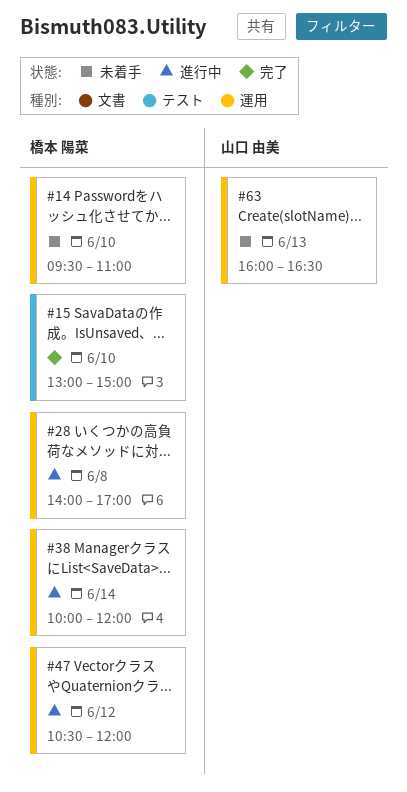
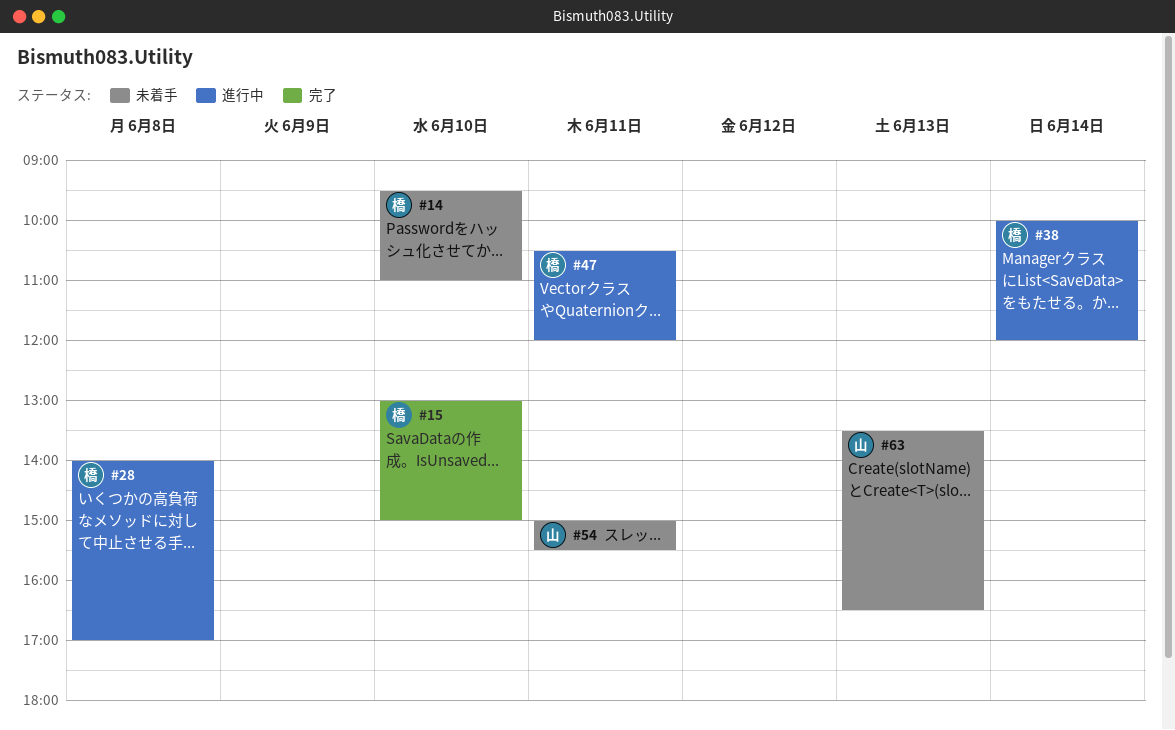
#47, day: Jun 12 -> Jun 11
#54: none -> present
#63, begins: 16:00 -> 13:30

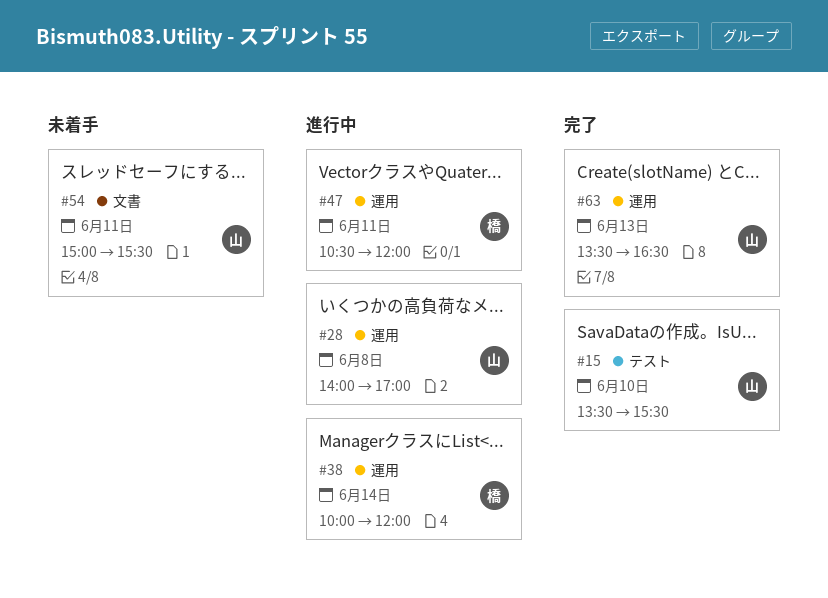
#14: present -> none
#15, owner: 橋 -> 山
#15, begins: 13:00 -> 13:30
#15, ends: 15:00 -> 15:30
#28, owner: 橋 -> 山
#63, status: 未着手 -> 完了

